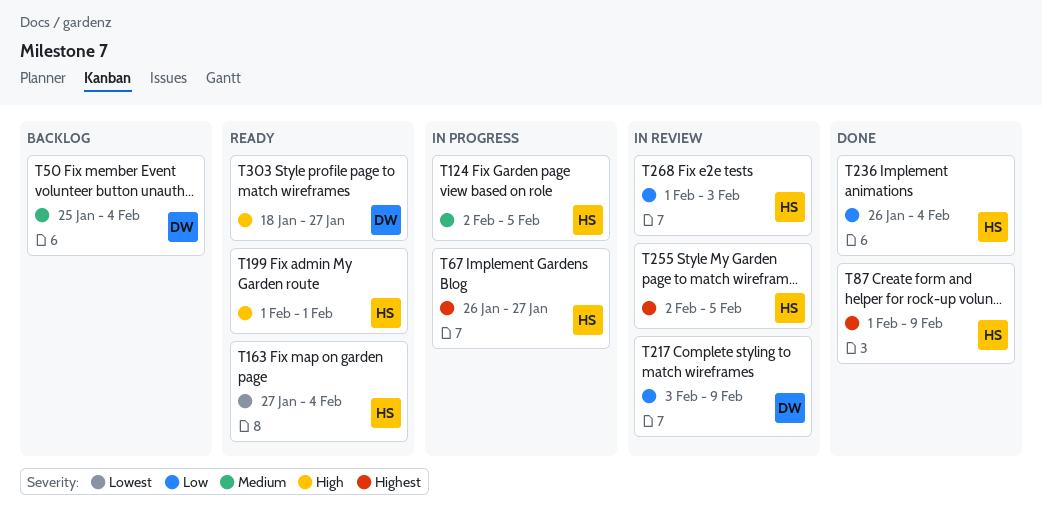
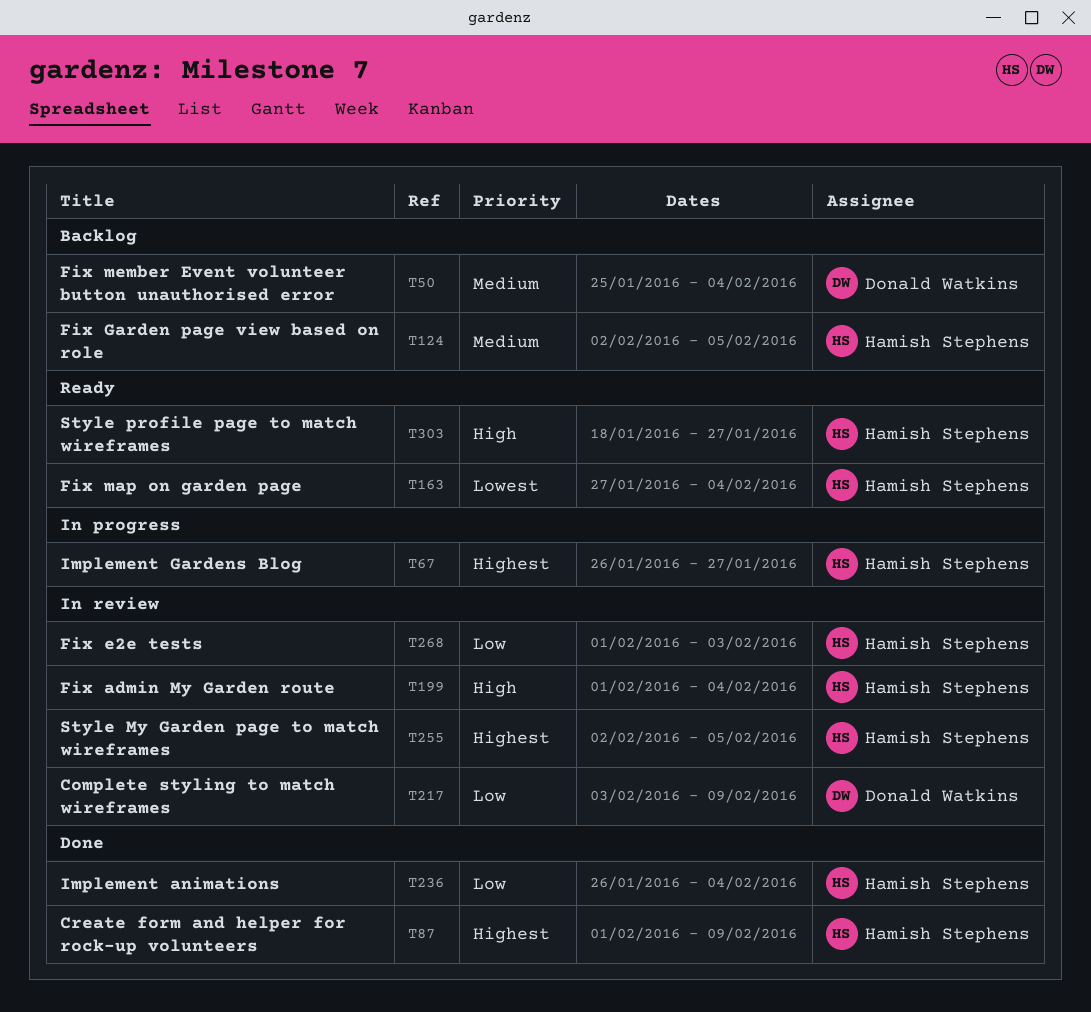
T124, status: In progress -> Backlog
T199, status: Ready -> In review
T199, due: Feb 1 -> Feb 4
T303, owner: Donald Watkins -> Hamish Stephens

